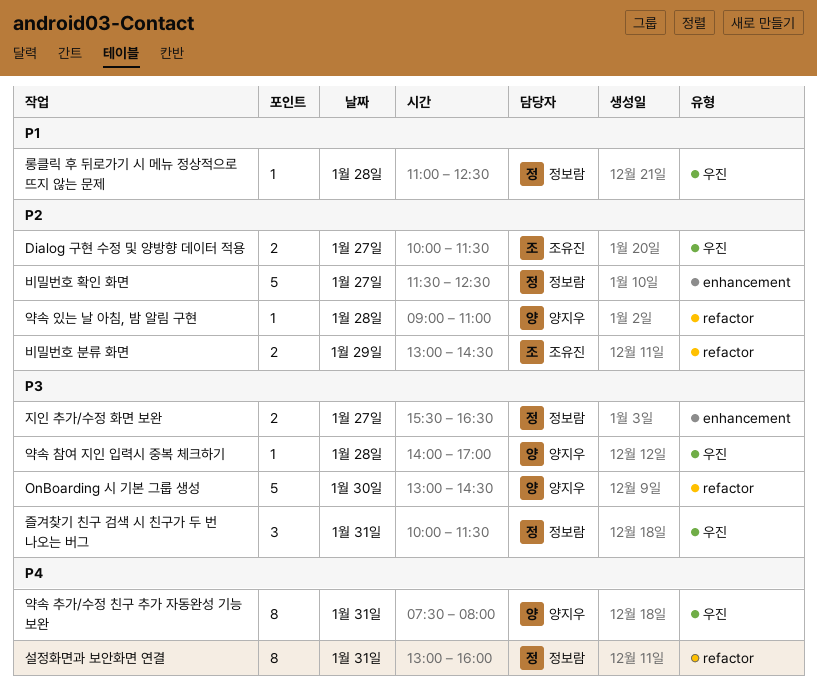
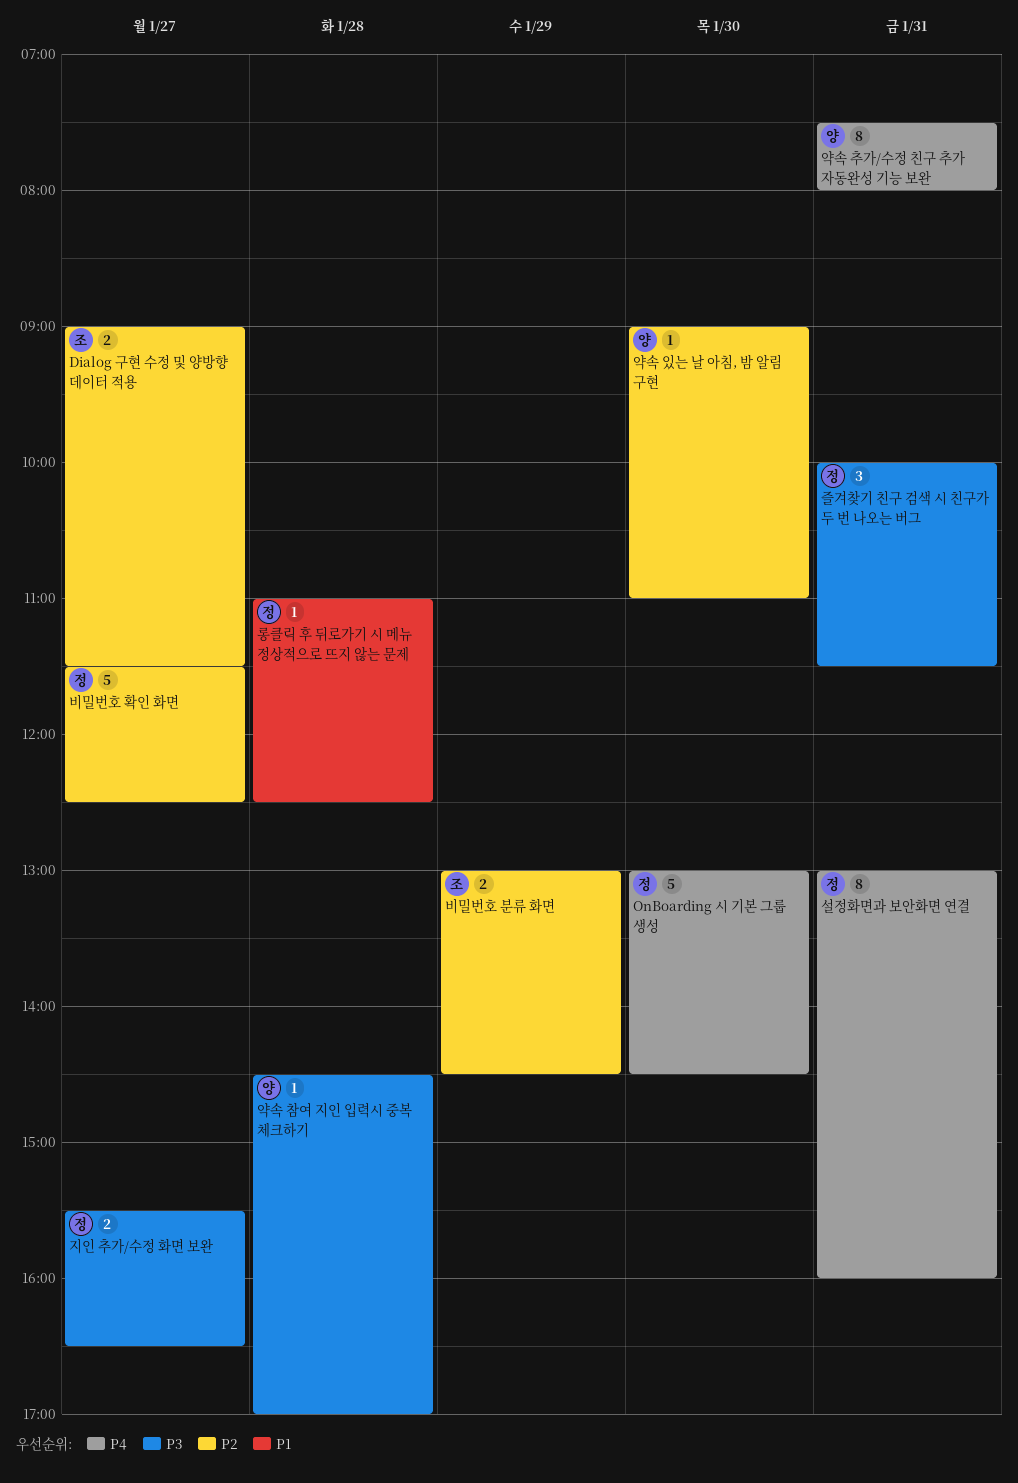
Dialog 구현 수정 및 양방향 데이터 적용, begins: 10:00 -> 09:00
OnBoarding 시 기본 그룹 생성, owner: 양지우 -> 정보람
OnBoarding 시 기본 그룹 생성, priority: P3 -> P4
약속 있는 날 아침, 밤 알림 구현, day: Jan 28 -> Jan 30
약속 참여 지인 입력시 중복 체크하기, begins: 14:00 -> 14:30

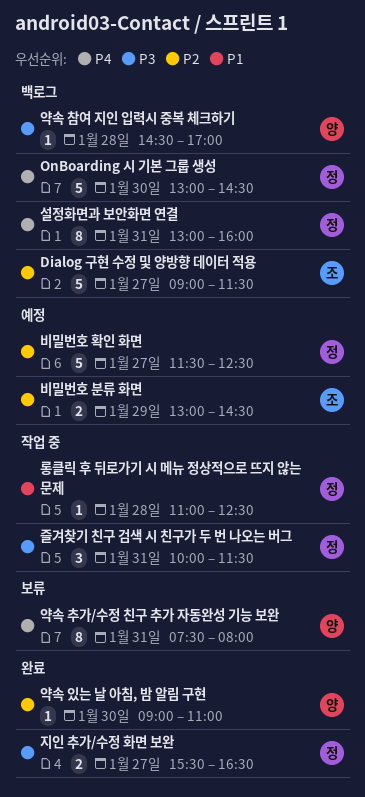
Dialog 구현 수정 및 양방향 데이터 적용, estimate: 2 -> 5

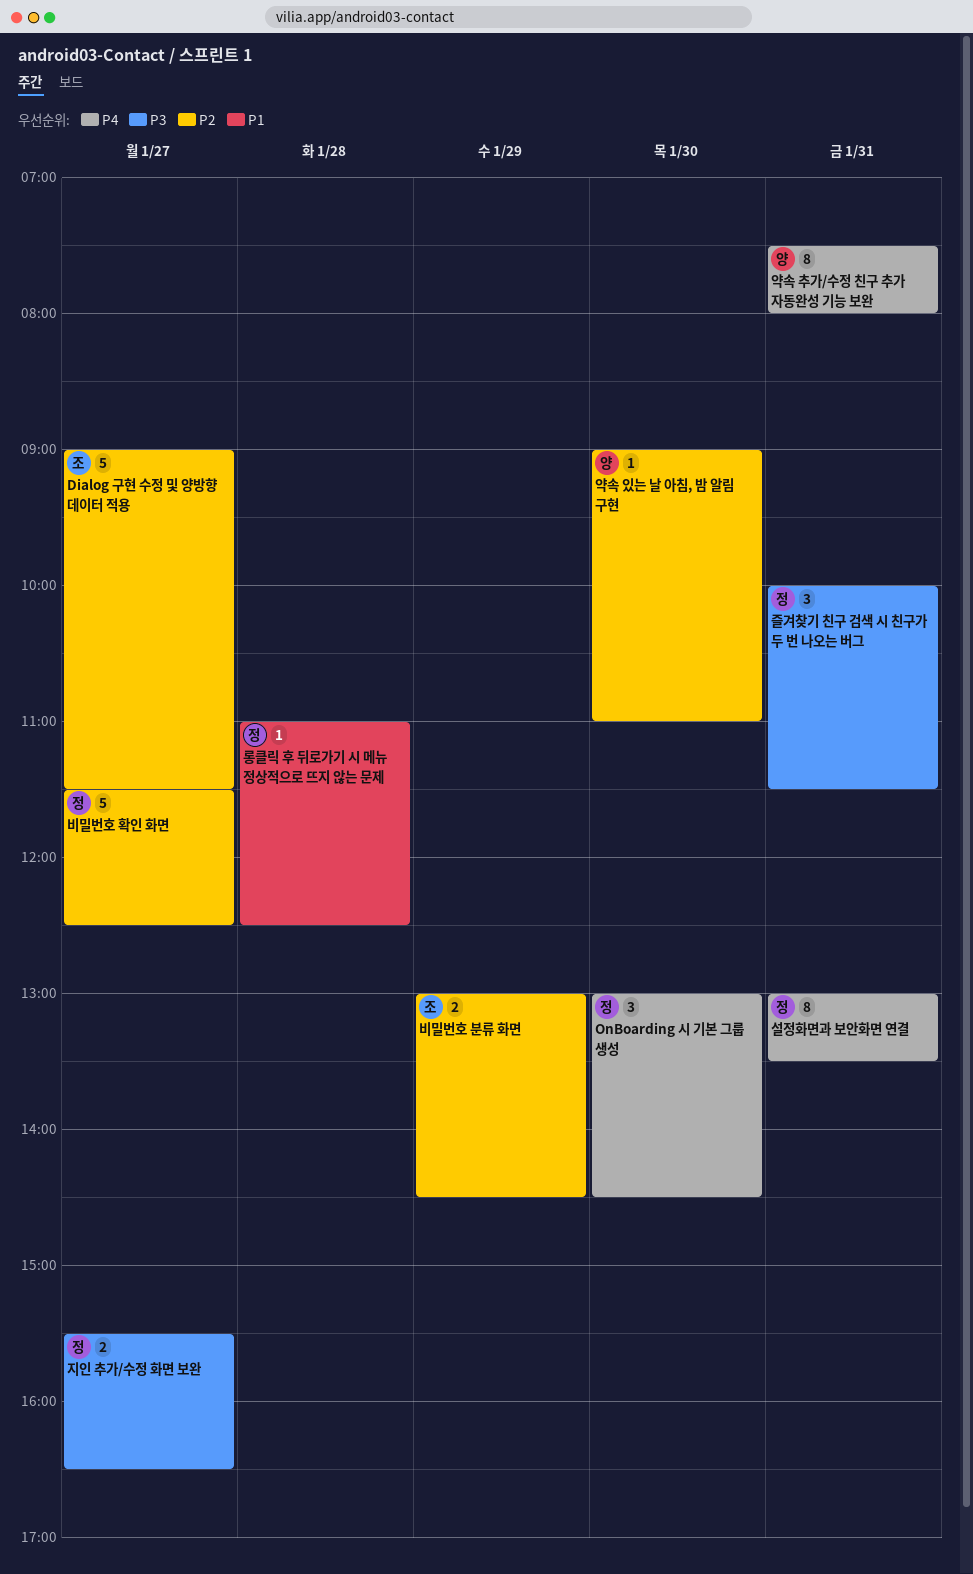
OnBoarding 시 기본 그룹 생성, estimate: 5 -> 3
설정화면과 보안화면 연결, ends: 16:00 -> 13:30
약속 참여 지인 입력시 중복 체크하기: present -> none

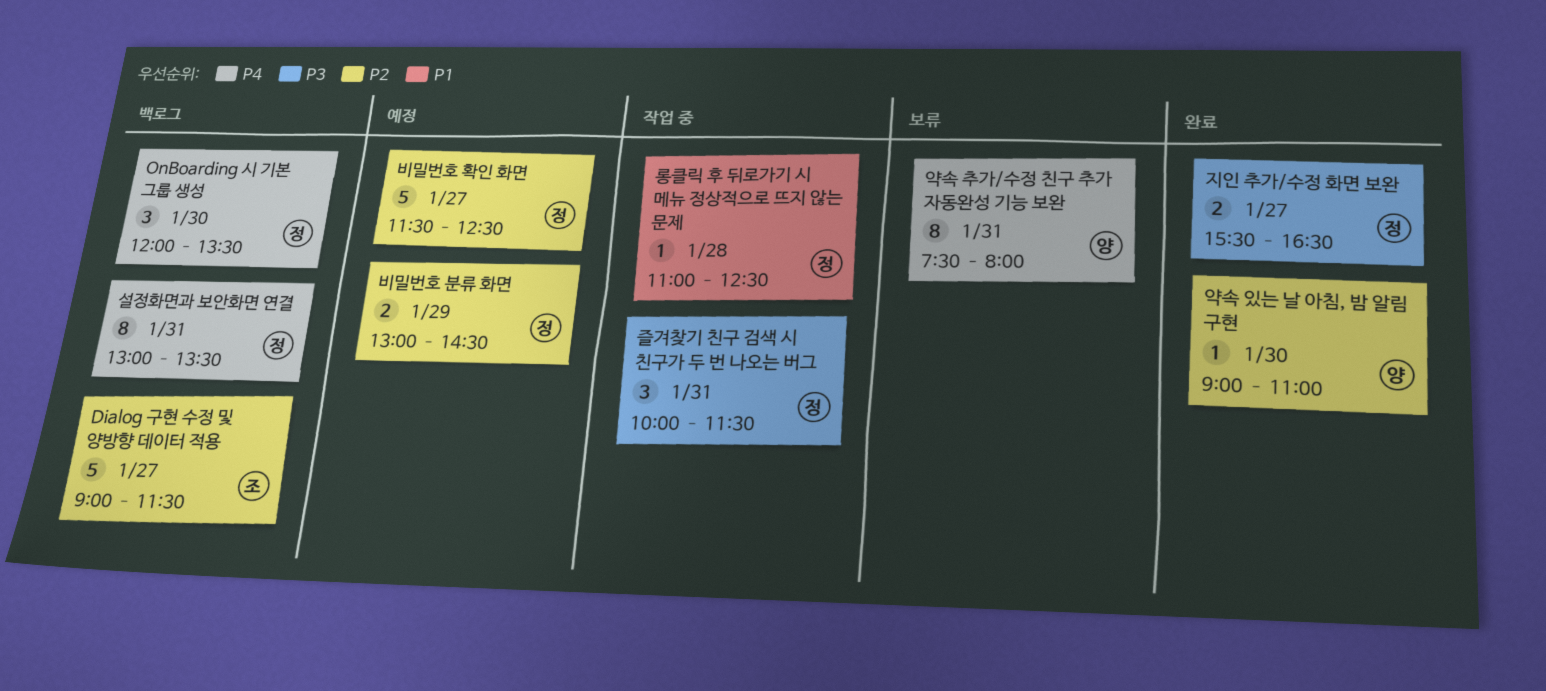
OnBoarding 시 기본 그룹 생성, begins: 13:00 -> 12:00
OnBoarding 시 기본 그룹 생성, ends: 14:30 -> 13:30
비밀번호 분류 화면, owner: 조 -> 정

